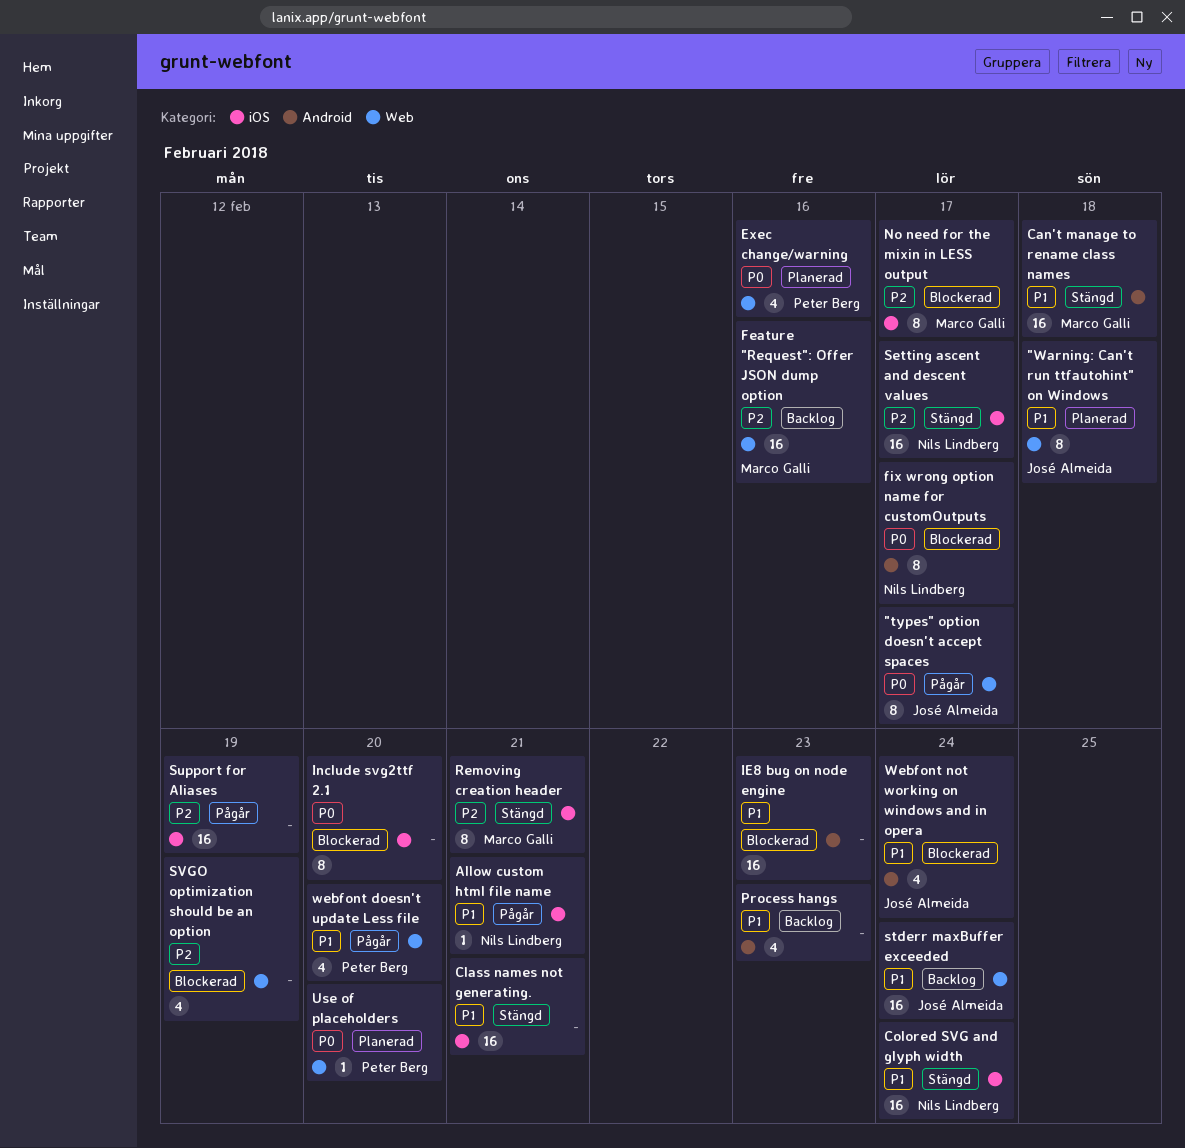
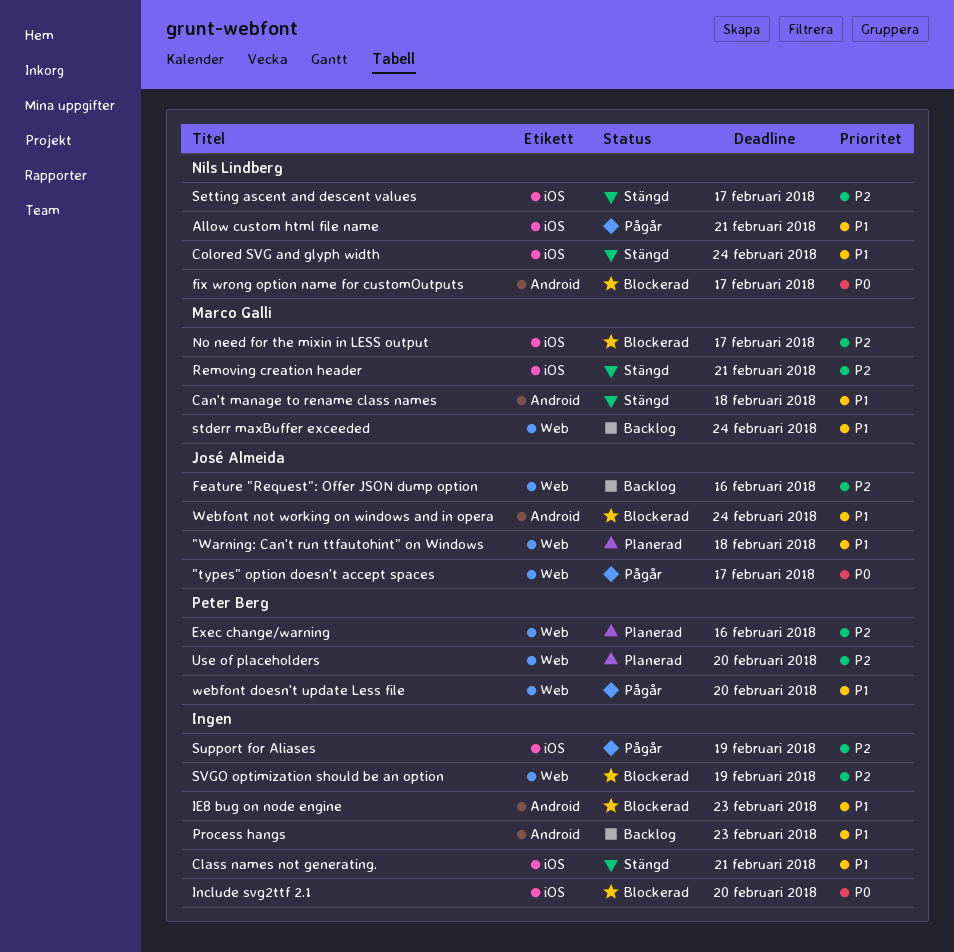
Exec change/warning, priority: P0 -> P2
Feature "Request": Offer JSON dump option, owner: Marco Galli -> José Almeida
stderr maxBuffer exceeded, owner: José Almeida -> Marco Galli
Use of placeholders, priority: P0 -> P2

